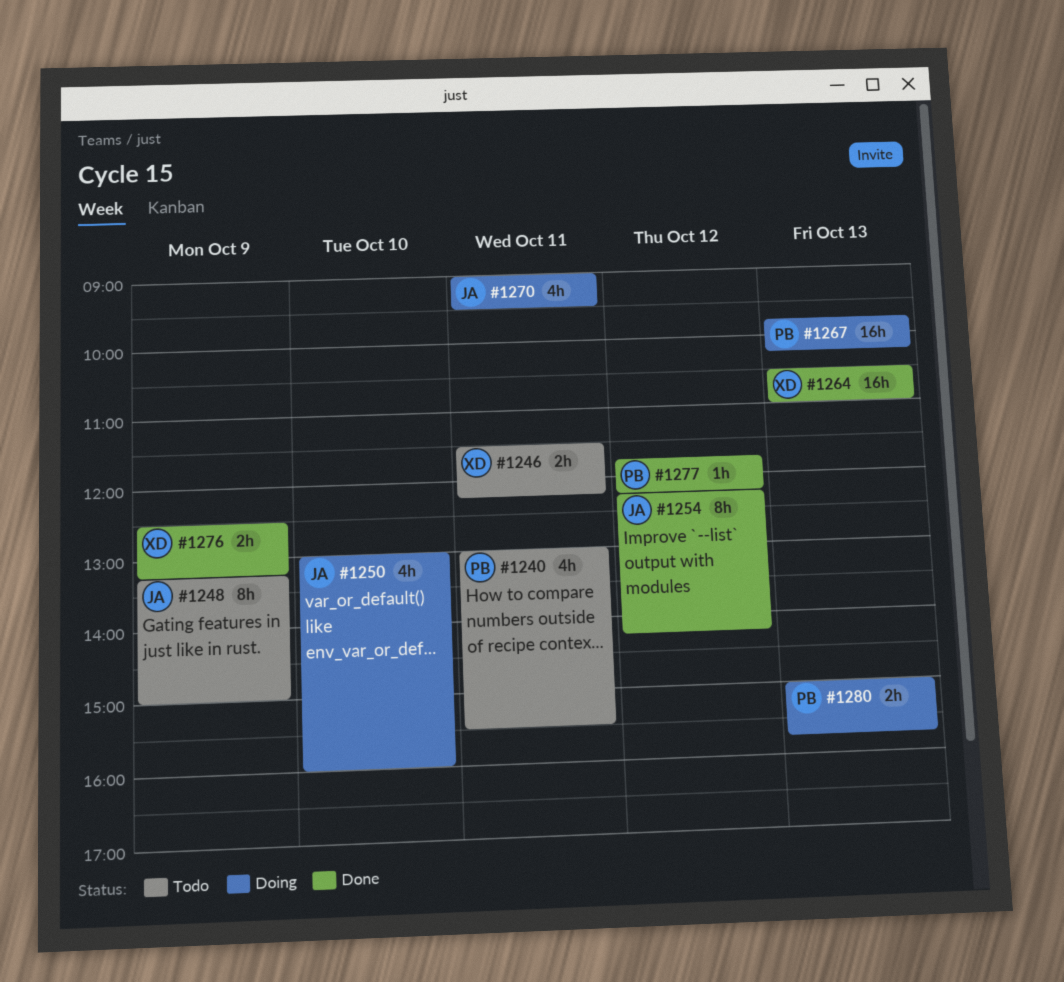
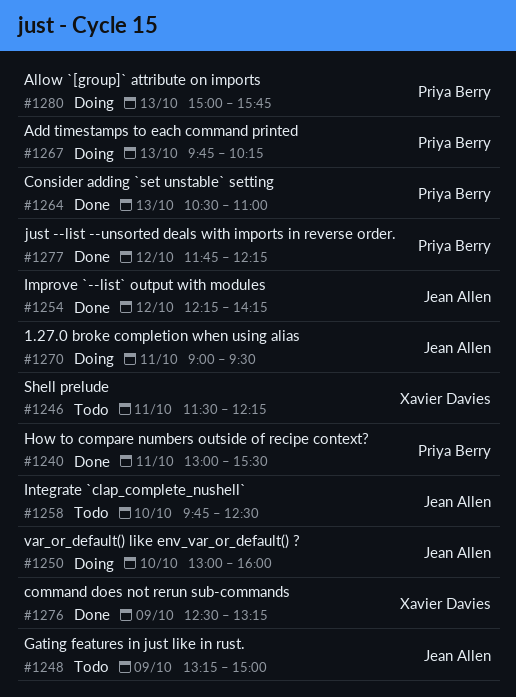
#1240, status: Todo -> Done
#1258: none -> present
#1264, owner: Xavier Davies -> Priya Berry

